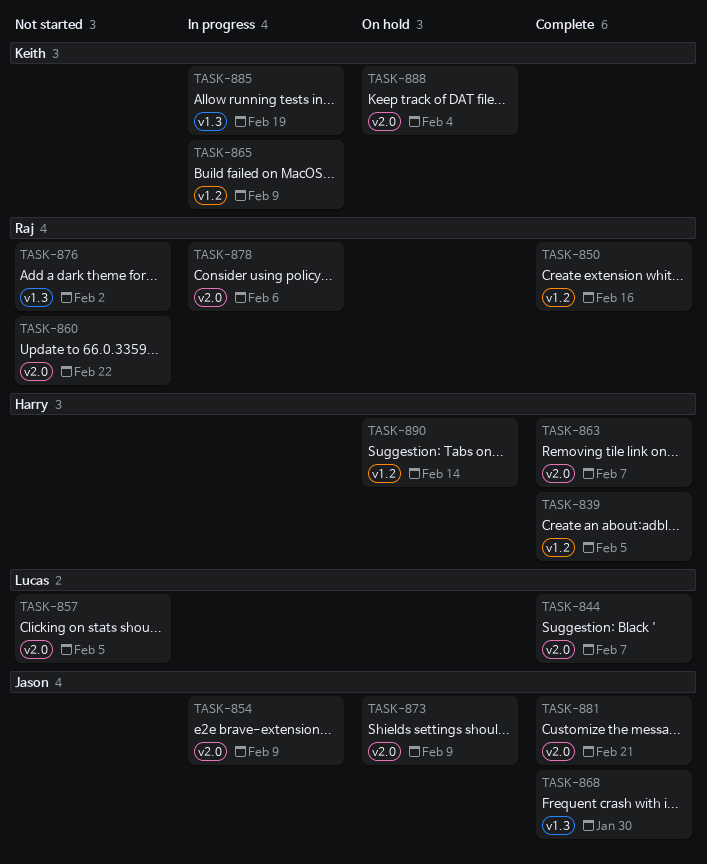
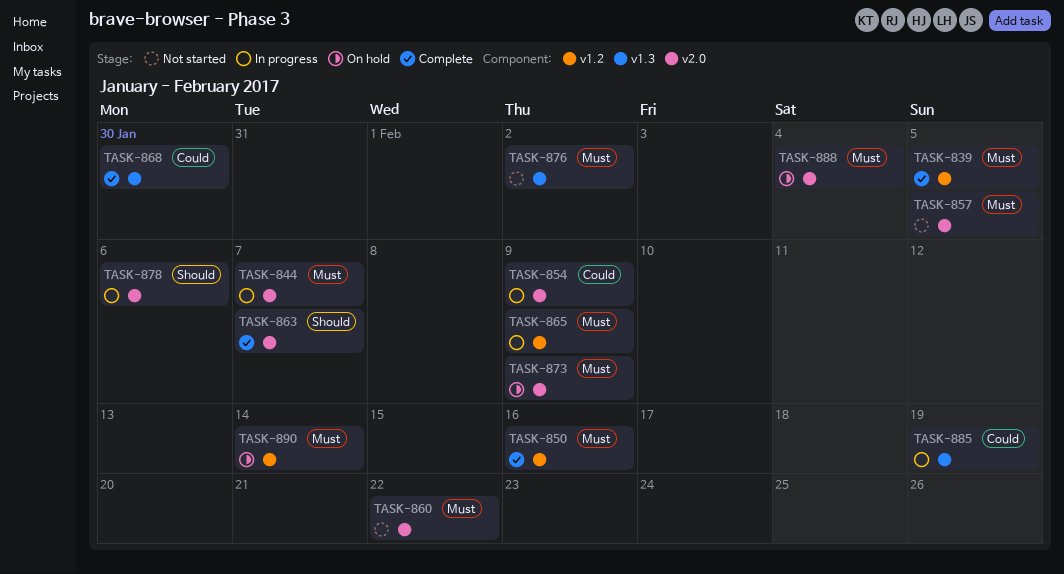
TASK-844, status: Complete -> In progress
TASK-881: present -> none

